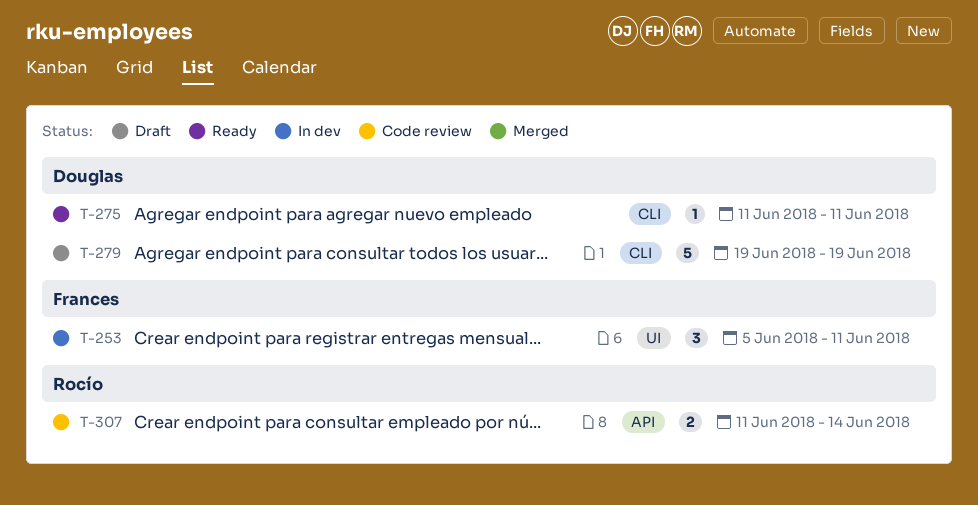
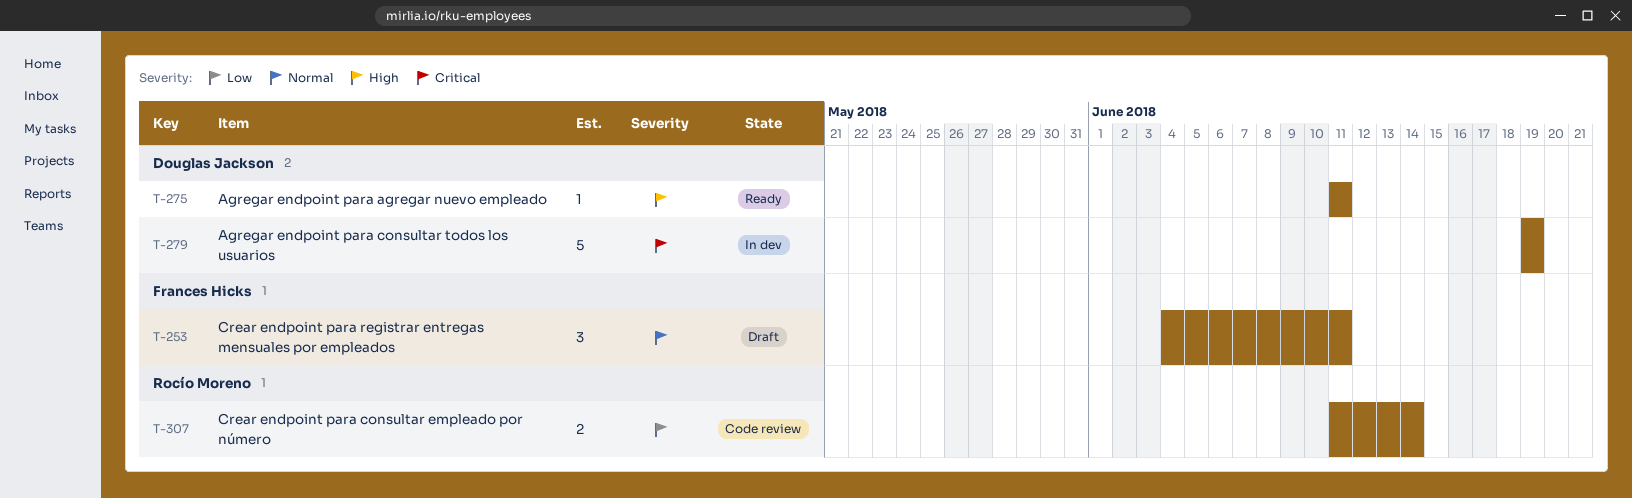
T-253, status: In dev -> Draft
T-253, start: Jun 5 -> Jun 4
T-279, status: Draft -> In dev

